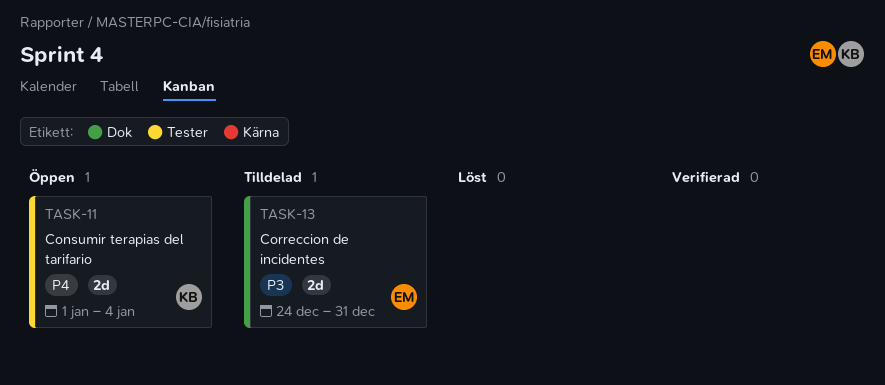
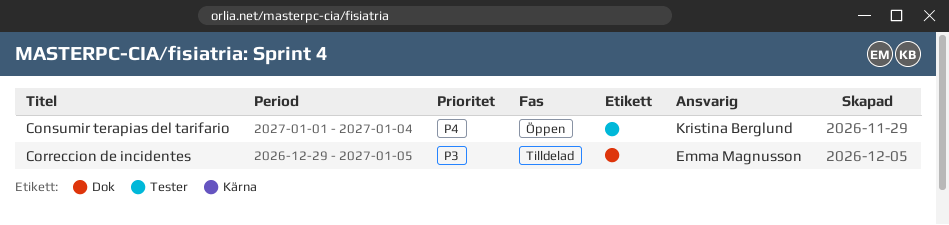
Correccion de incidentes, start: Dec 24 -> Dec 29
Correccion de incidentes, due: Dec 31 -> Jan 5

